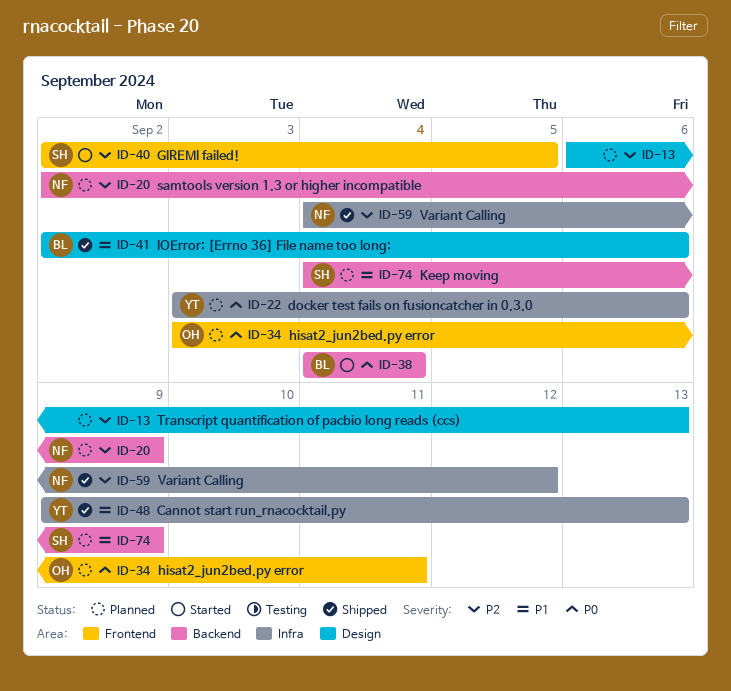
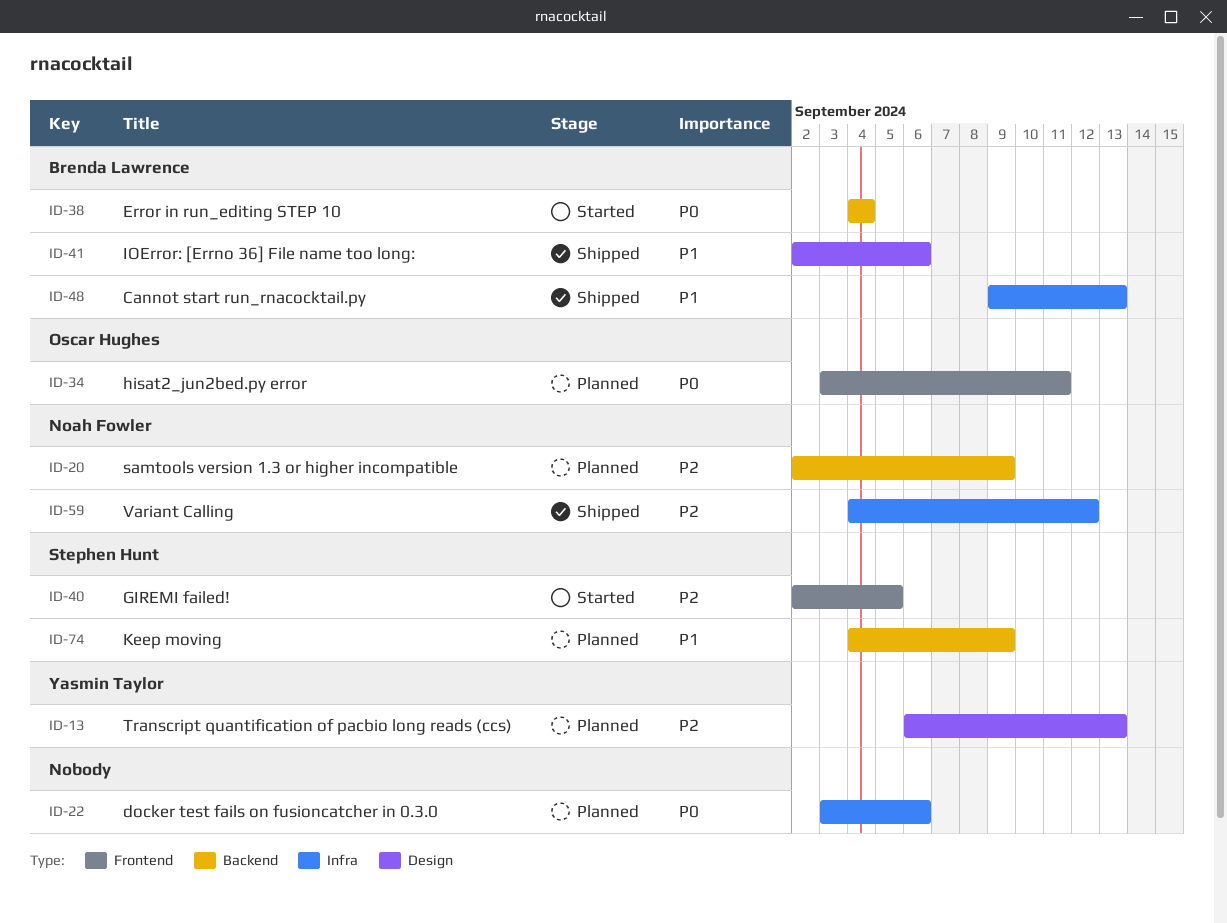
ID-13, owner: none -> Yasmin Taylor
ID-22, owner: Yasmin Taylor -> none
ID-48, owner: Yasmin Taylor -> Brenda Lawrence

